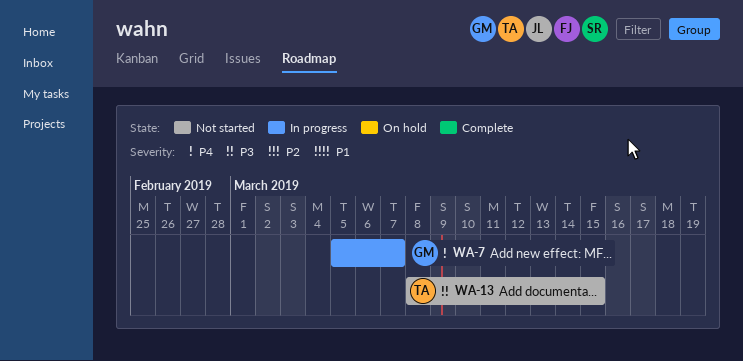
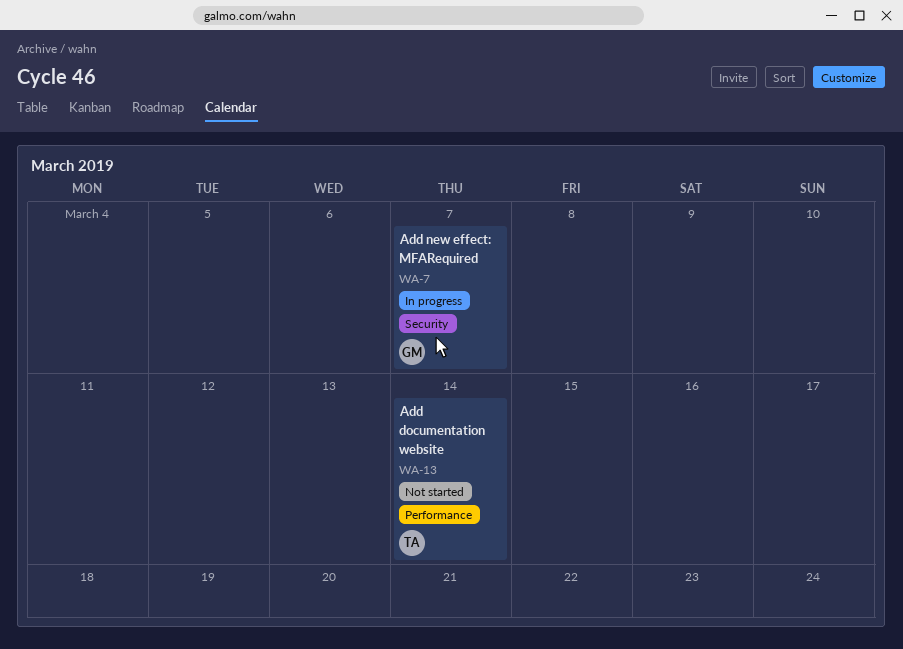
WA-13, due: Mar 15 -> Mar 14

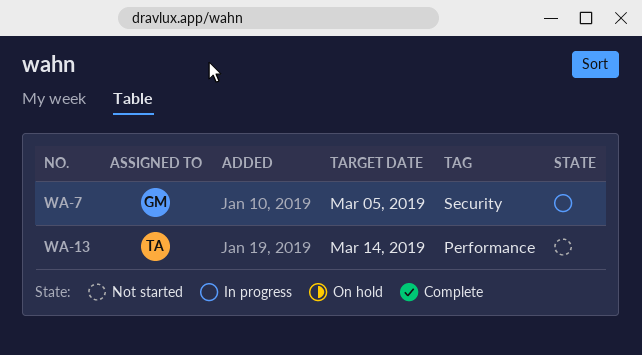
WA-7, due: Mar 7 -> Mar 5

